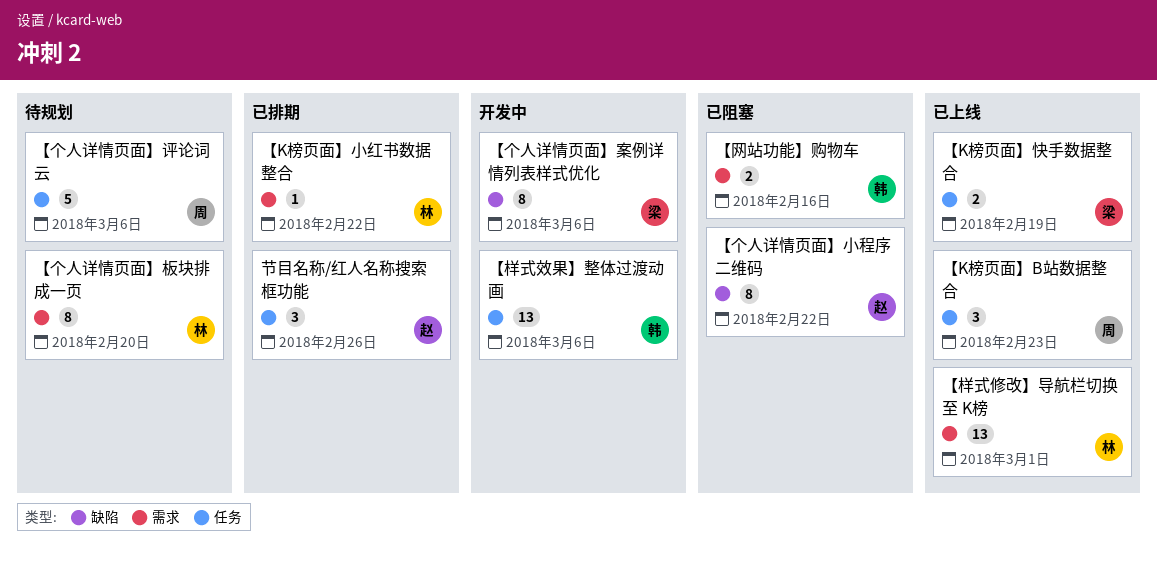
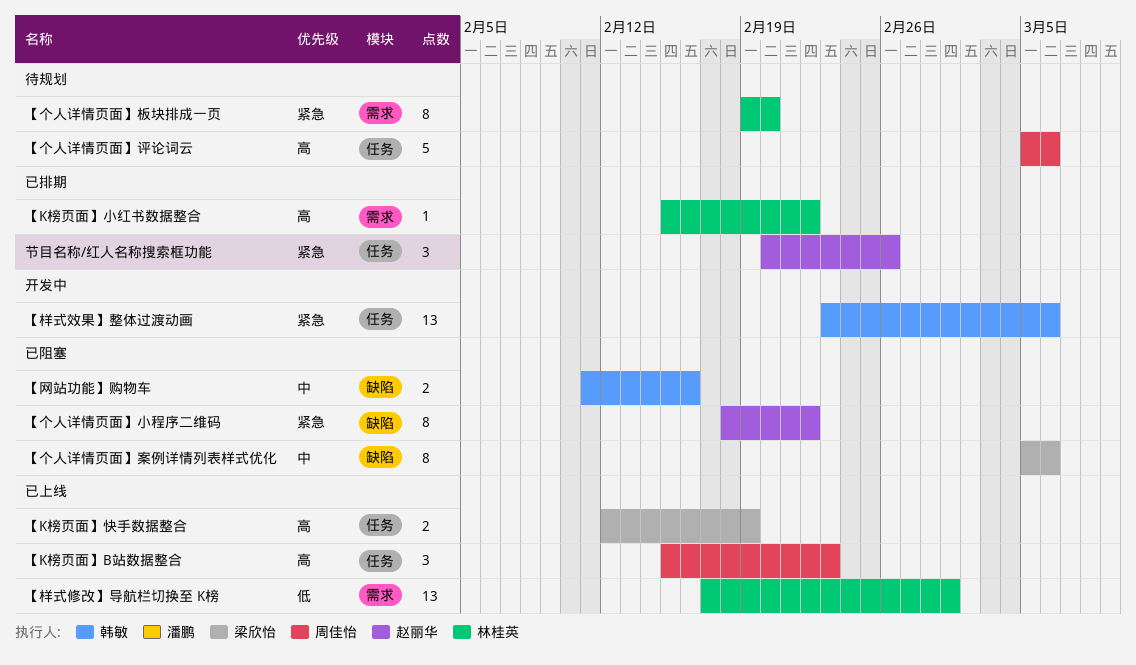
【个人详情页面】案例详情列表样式优化, status: 开发中 -> 已阻塞
【网站功能】购物车, label: 需求 -> 缺陷

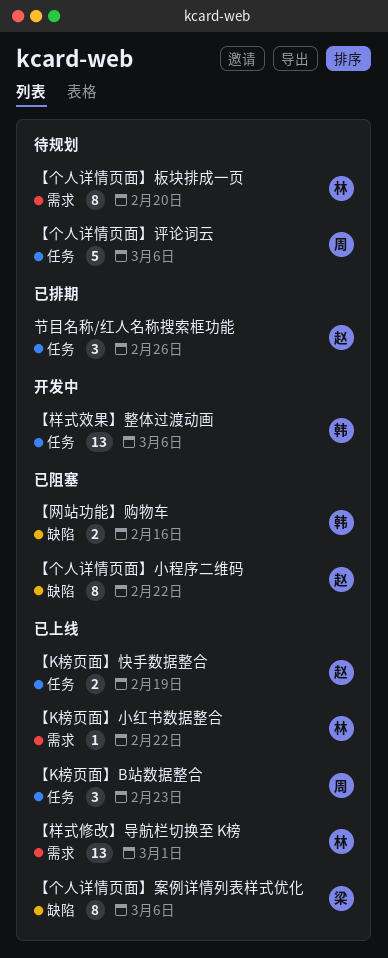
【K榜页面】小红书数据整合, status: 已排期 -> 已上线
【K榜页面】快手数据整合, owner: 梁欣怡 -> 赵丽华
【个人详情页面】案例详情列表样式优化, status: 已阻塞 -> 已上线

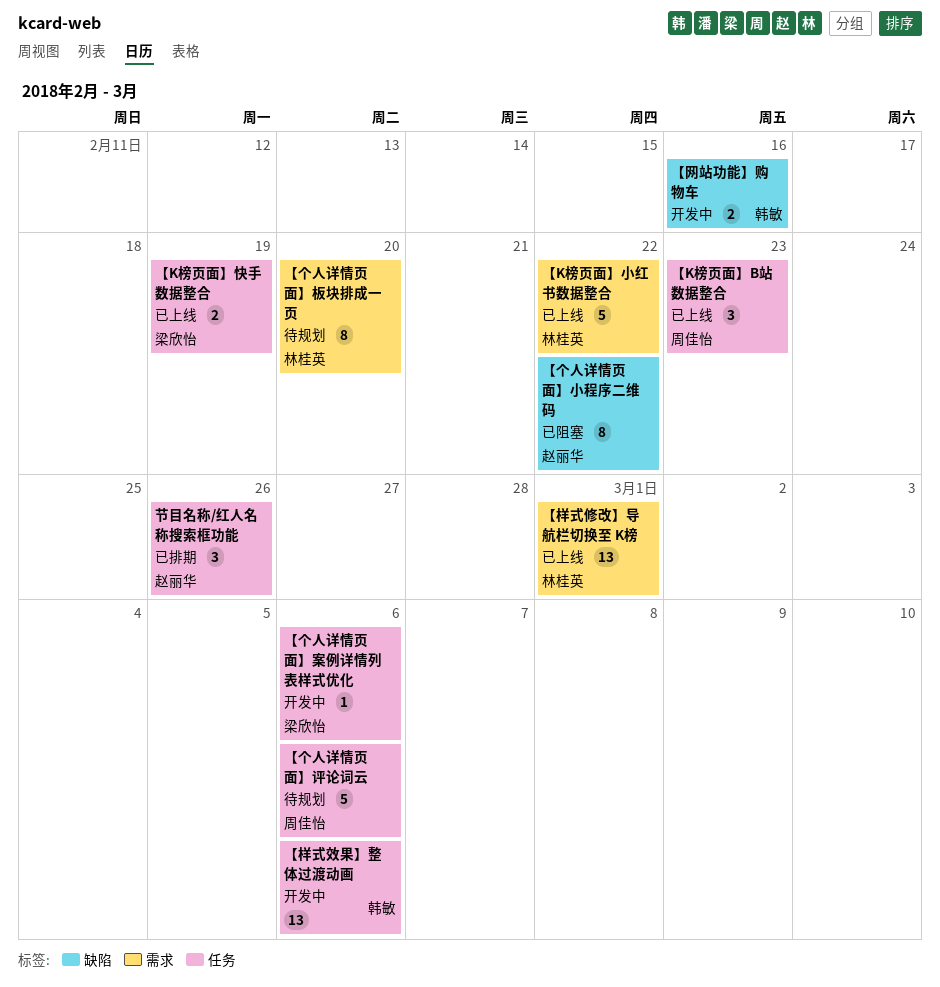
【K榜页面】小红书数据整合, estimate: 1 -> 5
【K榜页面】快手数据整合, owner: 赵丽华 -> 梁欣怡
【个人详情页面】案例详情列表样式优化, status: 已上线 -> 开发中
【个人详情页面】案例详情列表样式优化, label: 缺陷 -> 任务
【个人详情页面】案例详情列表样式优化, estimate: 8 -> 1
【网站功能】购物车, status: 已阻塞 -> 开发中

